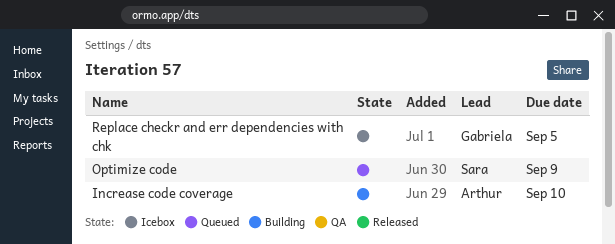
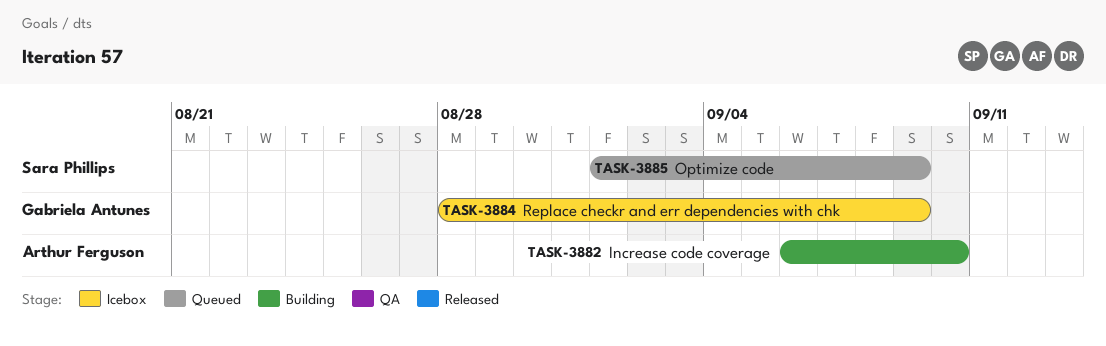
Replace checkr and err dependencies with chk, due: Sep 5 -> Sep 9

